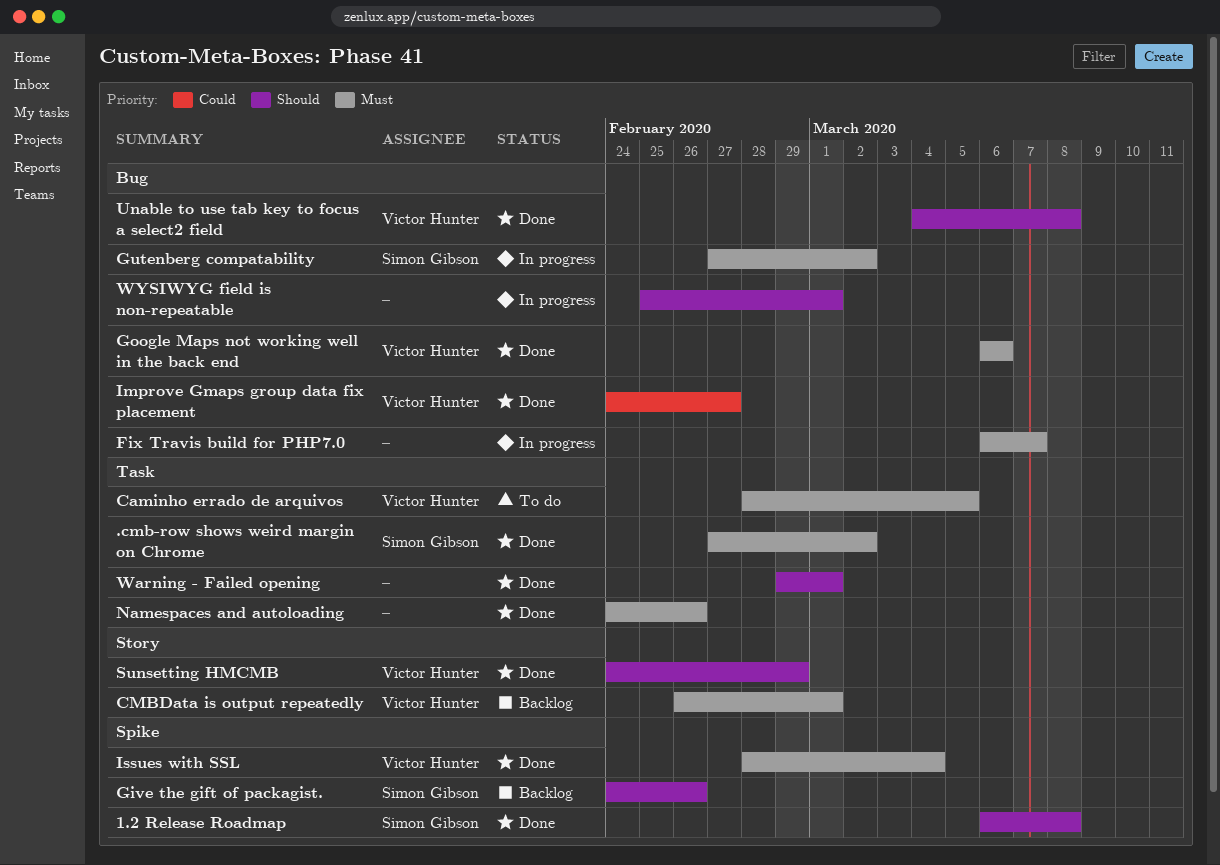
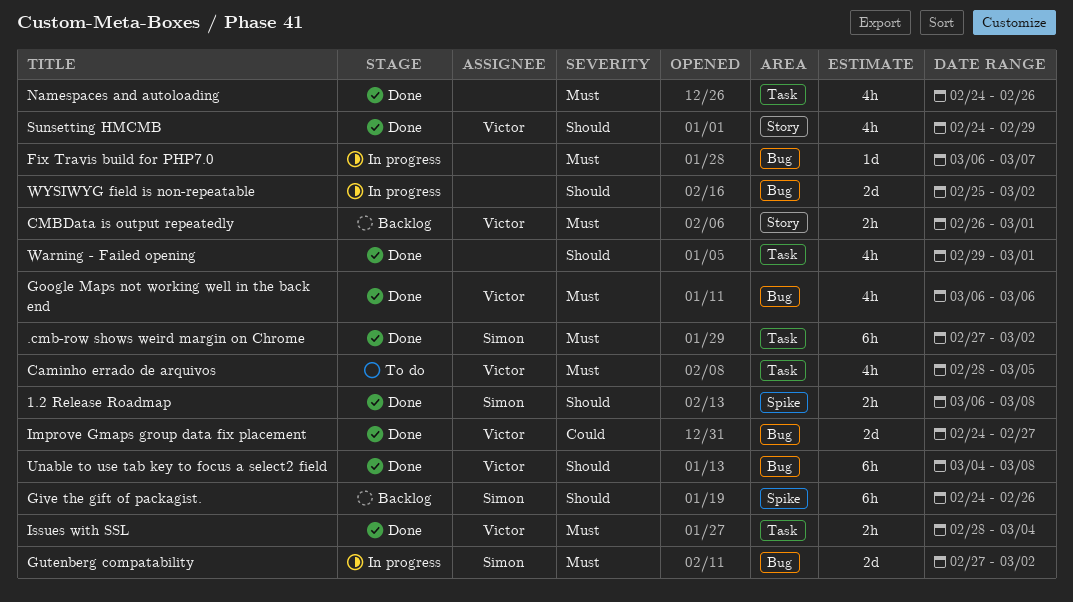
Issues with SSL, label: Spike -> Task
WYSIWYG field is non-repeatable, due: Mar 1 -> Mar 2

